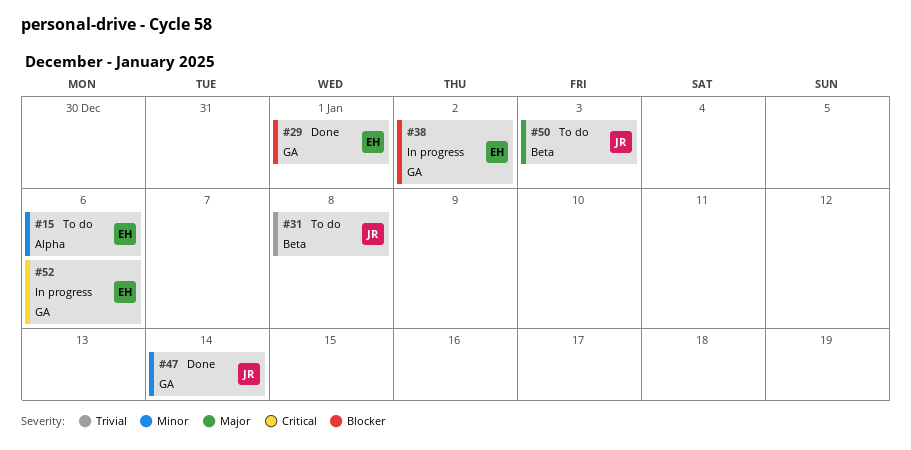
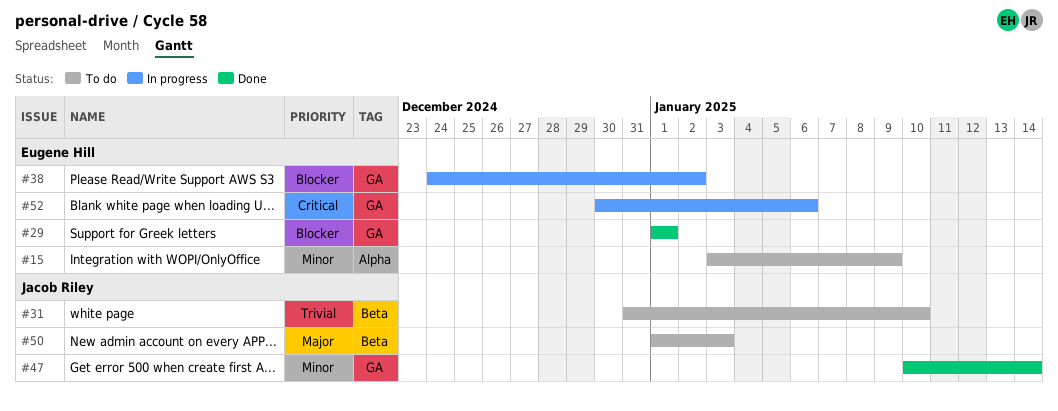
#15, due: Jan 6 -> Jan 9
#31, due: Jan 8 -> Jan 10

